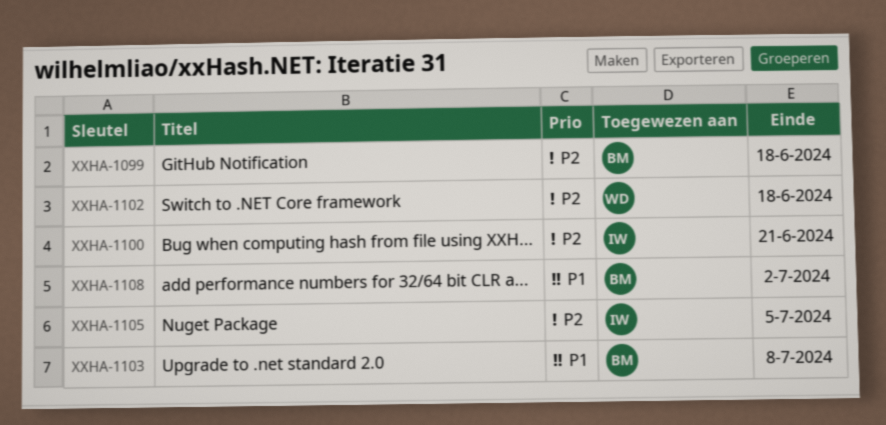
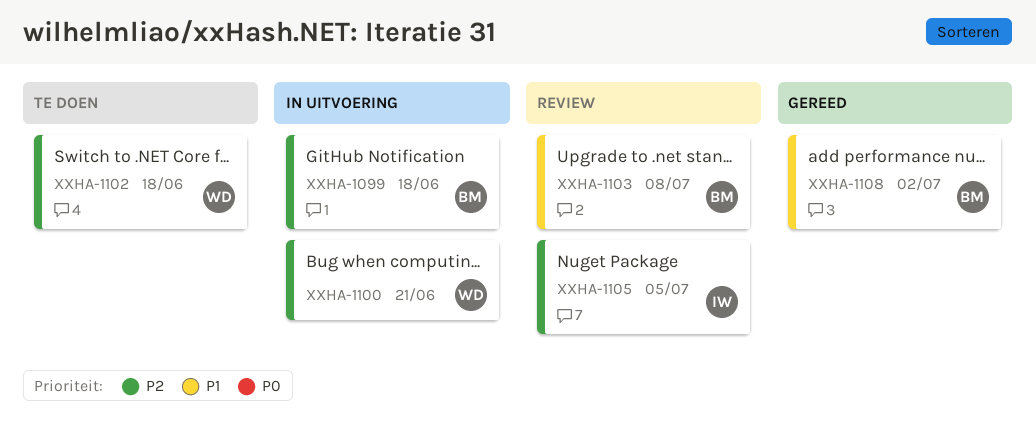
XXHA-1100, owner: IW -> WD

